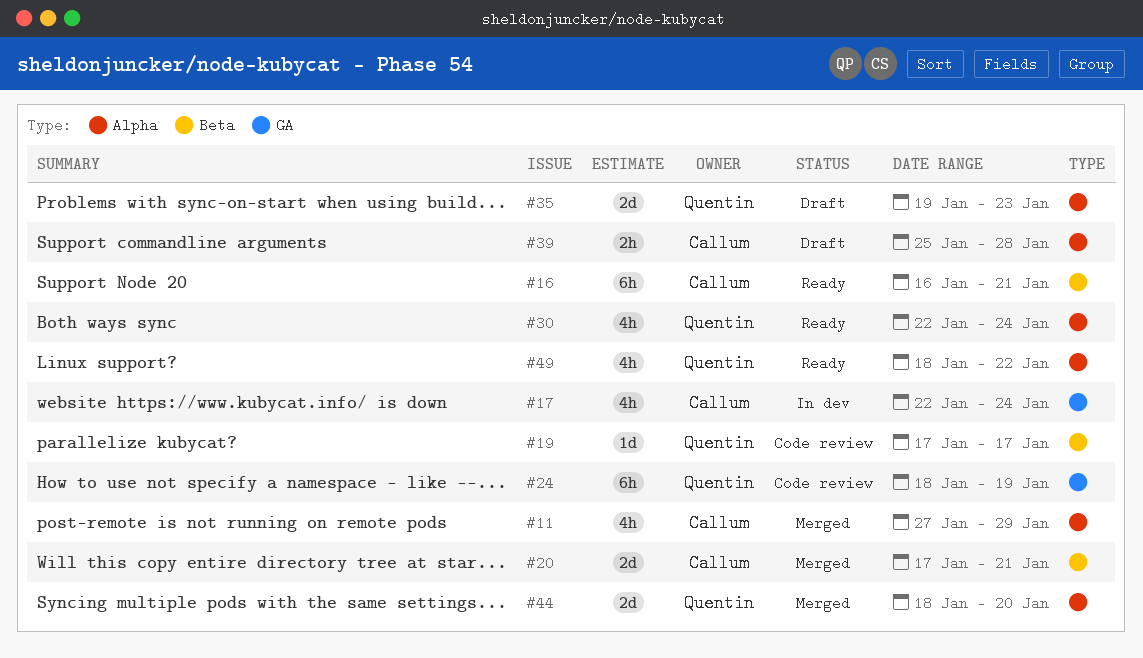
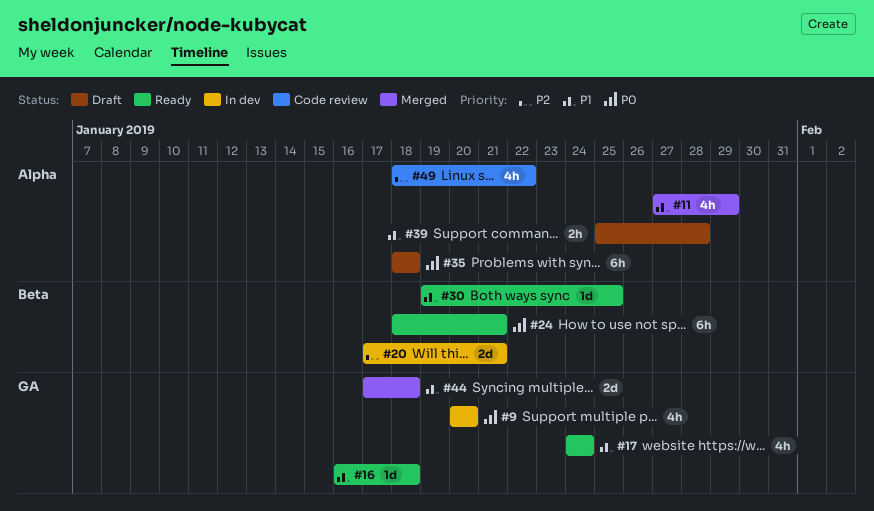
#9: none -> present
#16, label: Beta -> GA
#16, estimate: 6h -> 1d
#16, due: Jan 21 -> Jan 18
#17, status: In dev -> Ready
#17, start: Jan 22 -> Jan 24
#19: present -> none
#20, status: Merged -> In dev
#24, status: Code review -> Ready
#24, label: GA -> Beta
#24, due: Jan 19 -> Jan 21
#30, label: Alpha -> Beta
#30, estimate: 4h -> 1d
#30, start: Jan 22 -> Jan 19
#30, due: Jan 24 -> Jan 25
#35, estimate: 2d -> 6h
#35, start: Jan 19 -> Jan 18
#35, due: Jan 23 -> Jan 18
#44, label: Alpha -> GA
#44, start: Jan 18 -> Jan 17
#44, due: Jan 20 -> Jan 18
#49, status: Ready -> Code review

